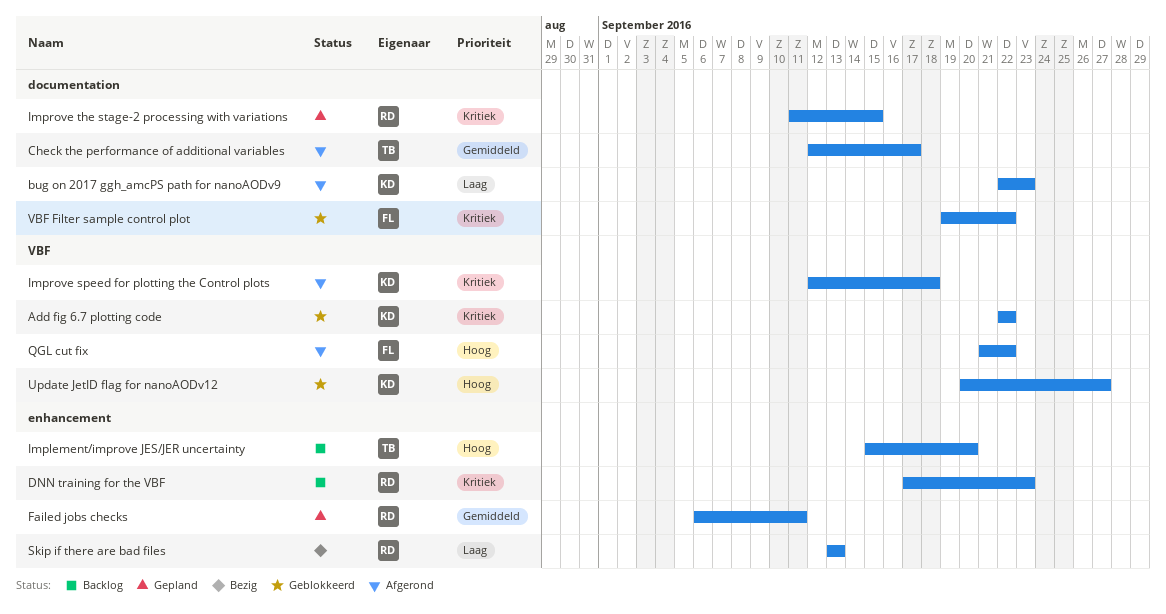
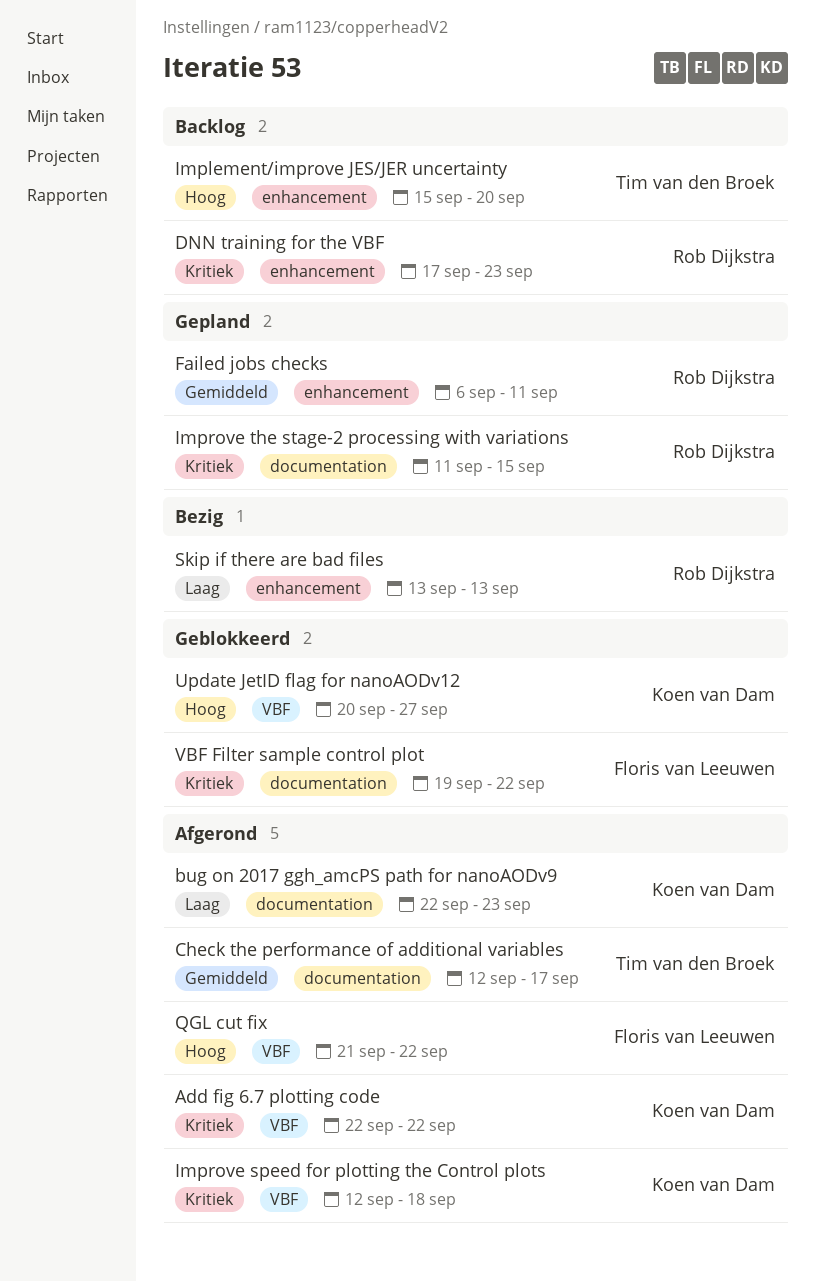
Add fig 6.7 plotting code, status: Geblokkeerd -> Afgerond

